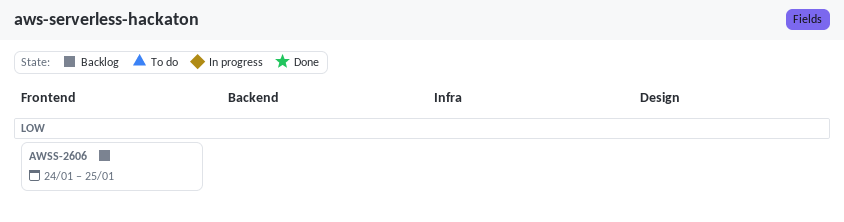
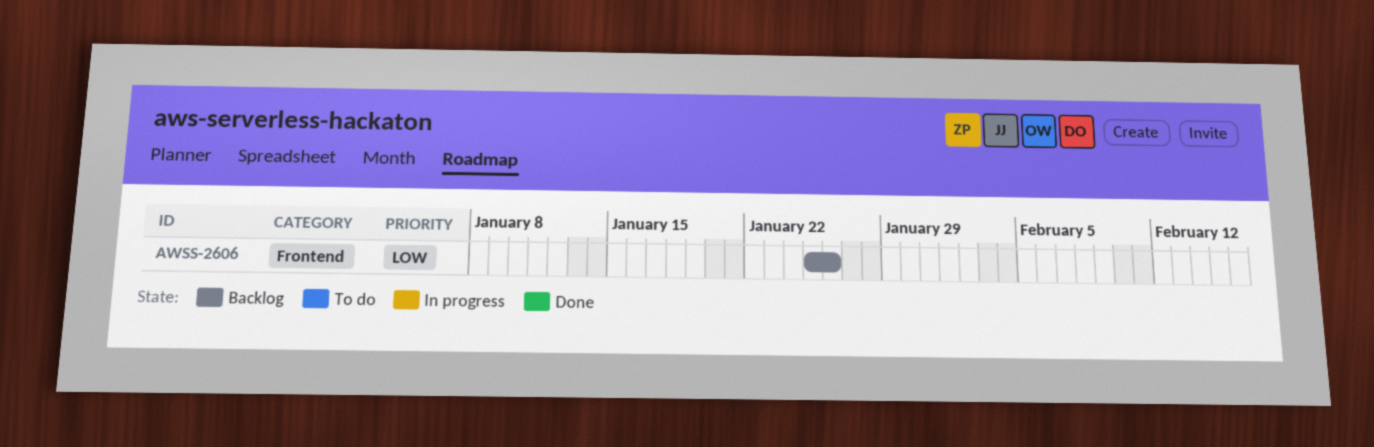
AWSS-2606, start: Jan 24 -> Jan 25
AWSS-2606, due: Jan 25 -> Jan 26

